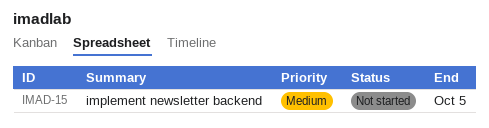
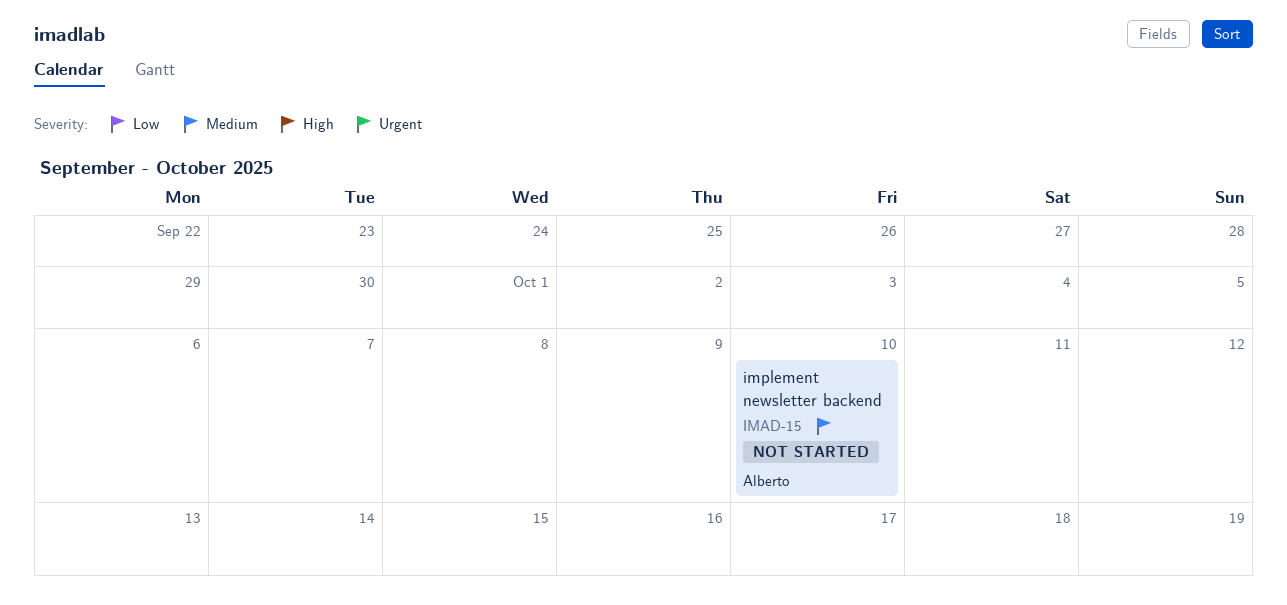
IMAD-15, due: Oct 5 -> Oct 10

